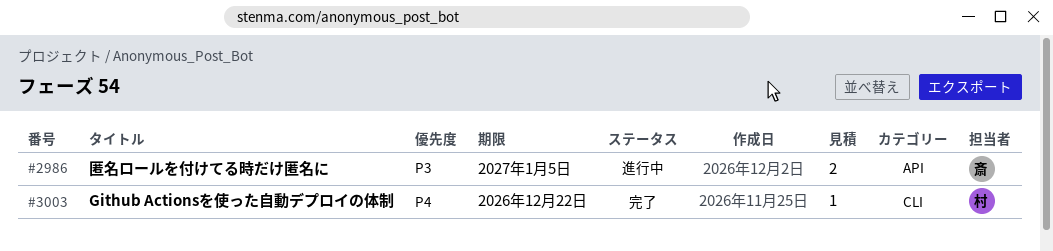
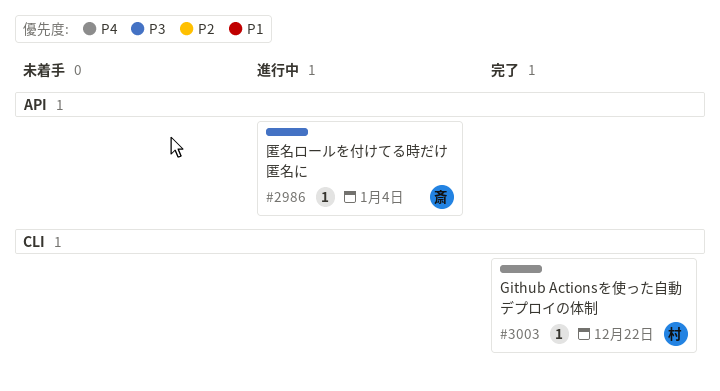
#2986, estimate: 2 -> 1
#2986, due: Jan 5 -> Jan 4

